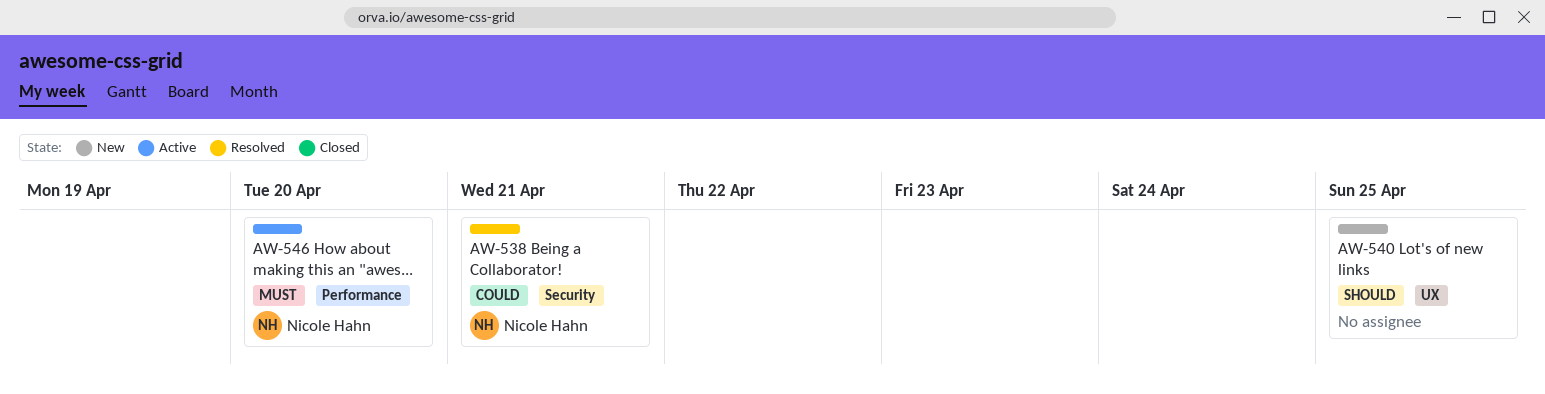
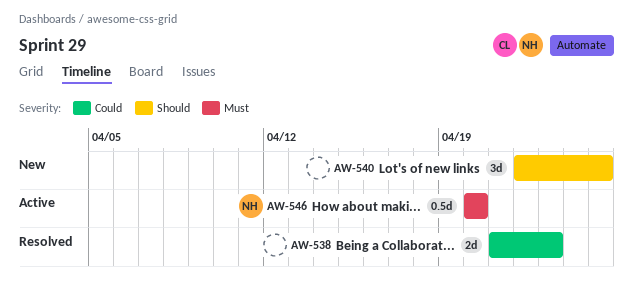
AW-538, owner: Nicole Hahn -> none
AW-538, due: Apr 21 -> Apr 23

